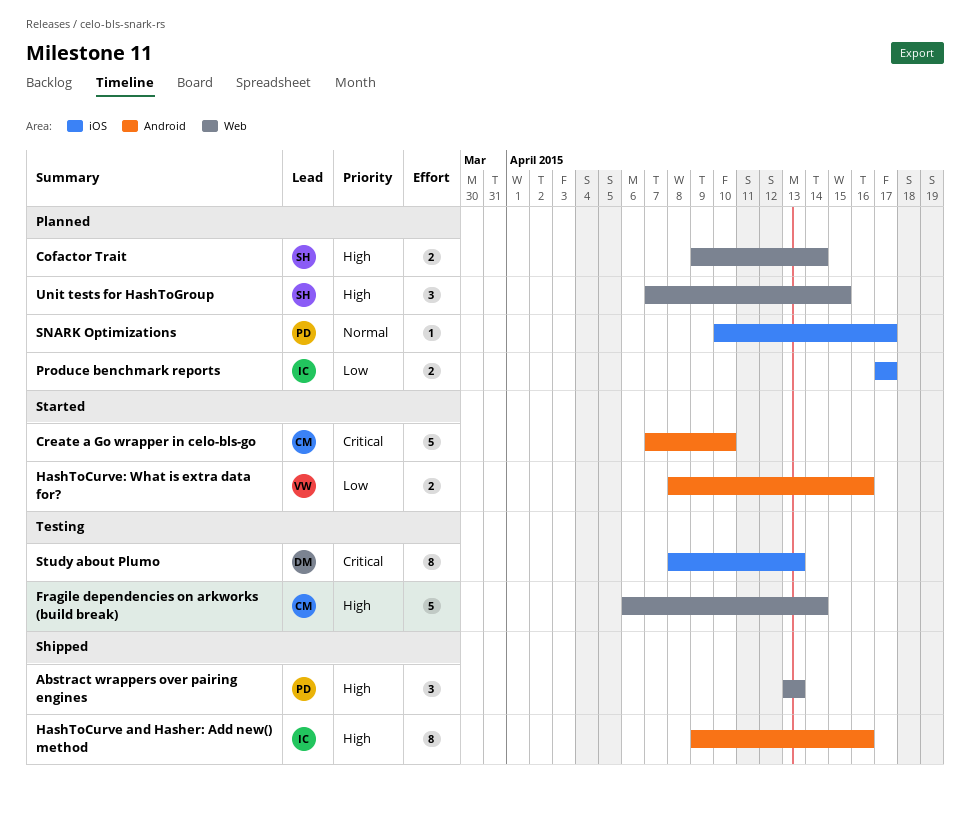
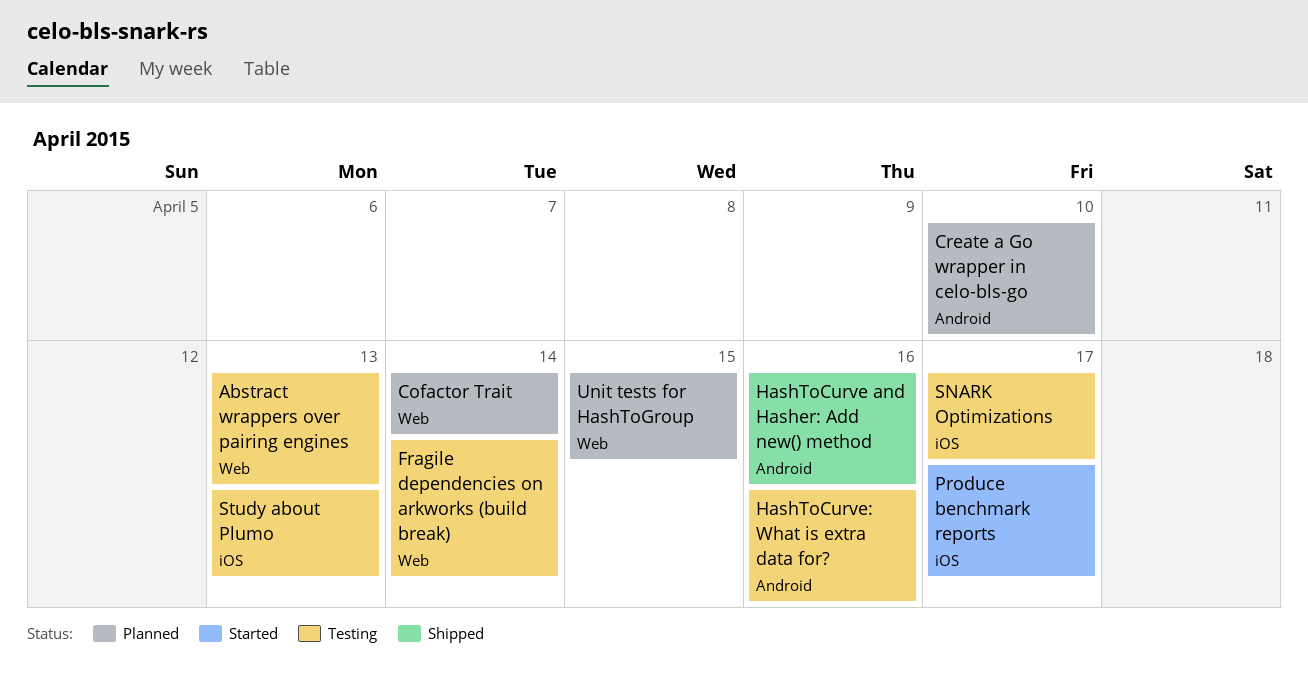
Abstract wrappers over pairing engines, status: Shipped -> Testing
Create a Go wrapper in celo-bls-go, status: Started -> Planned
HashToCurve: What is extra data for?, status: Started -> Testing
Produce benchmark reports, status: Planned -> Started
SNARK Optimizations, status: Planned -> Testing

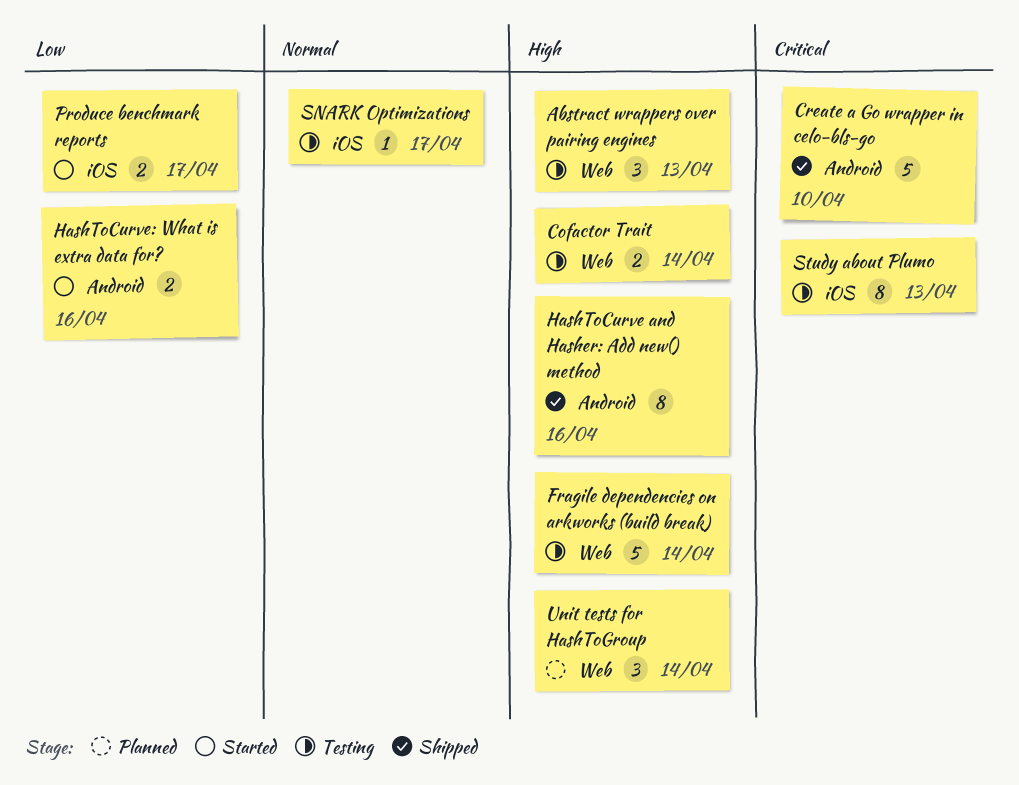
Cofactor Trait, status: Planned -> Testing
Create a Go wrapper in celo-bls-go, status: Planned -> Shipped
HashToCurve: What is extra data for?, status: Testing -> Started
Unit tests for HashToGroup, due: Apr 15 -> Apr 14

